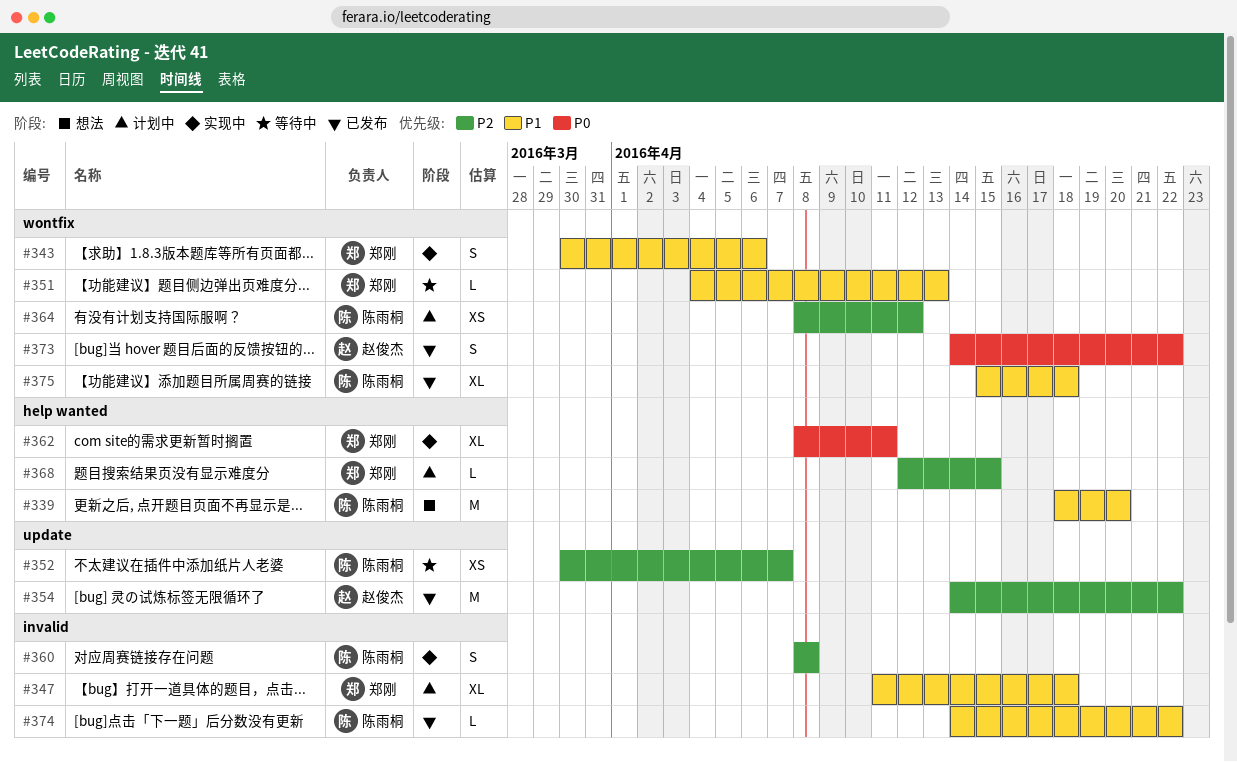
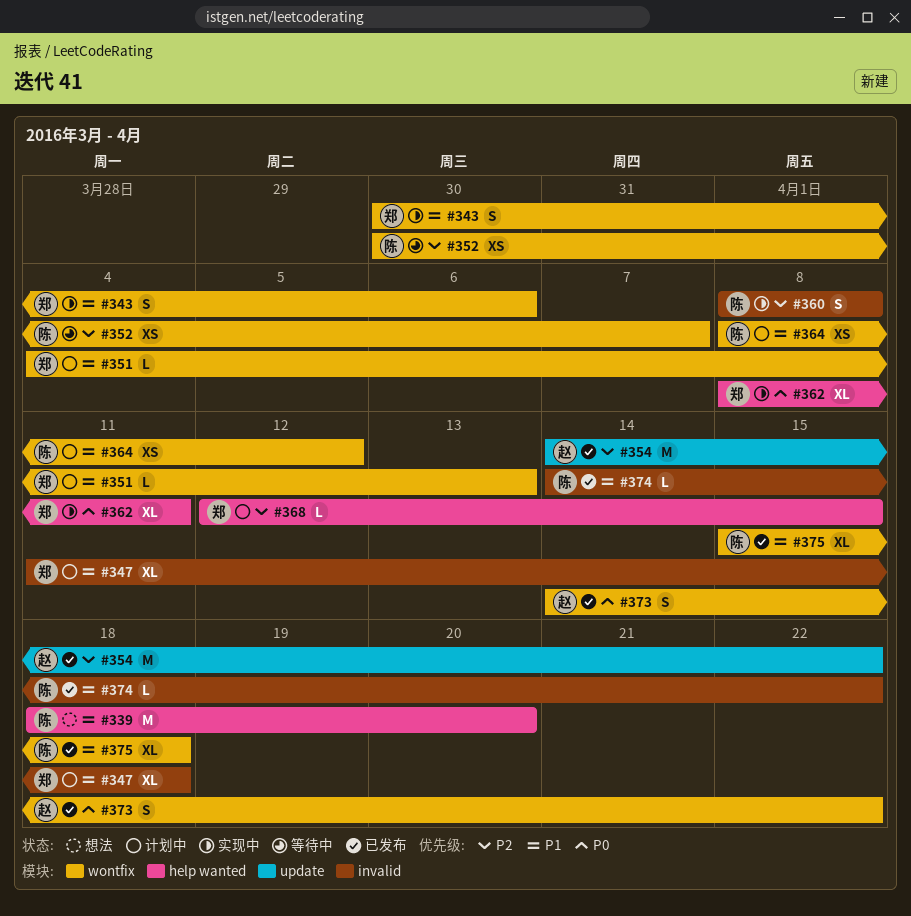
#351, status: 等待中 -> 计划中
#352, label: update -> wontfix
#364, priority: P2 -> P1

